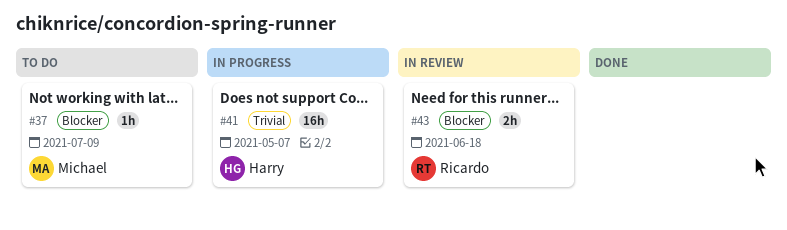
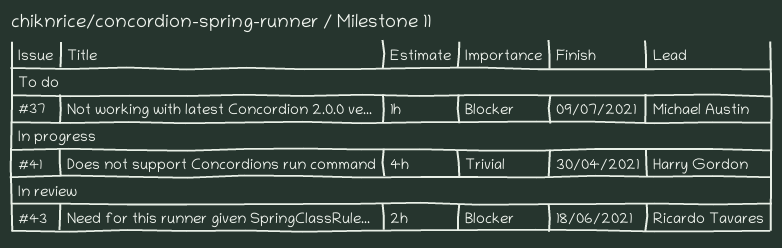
#41, estimate: 16h -> 4h
#41, due: May 7 -> Apr 30

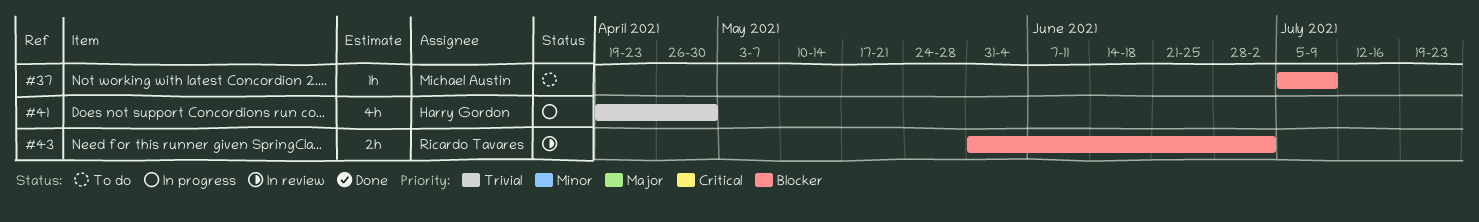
#43, due: Jun 18 -> Jul 2

